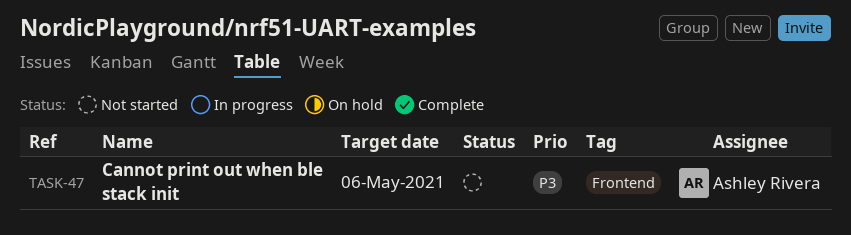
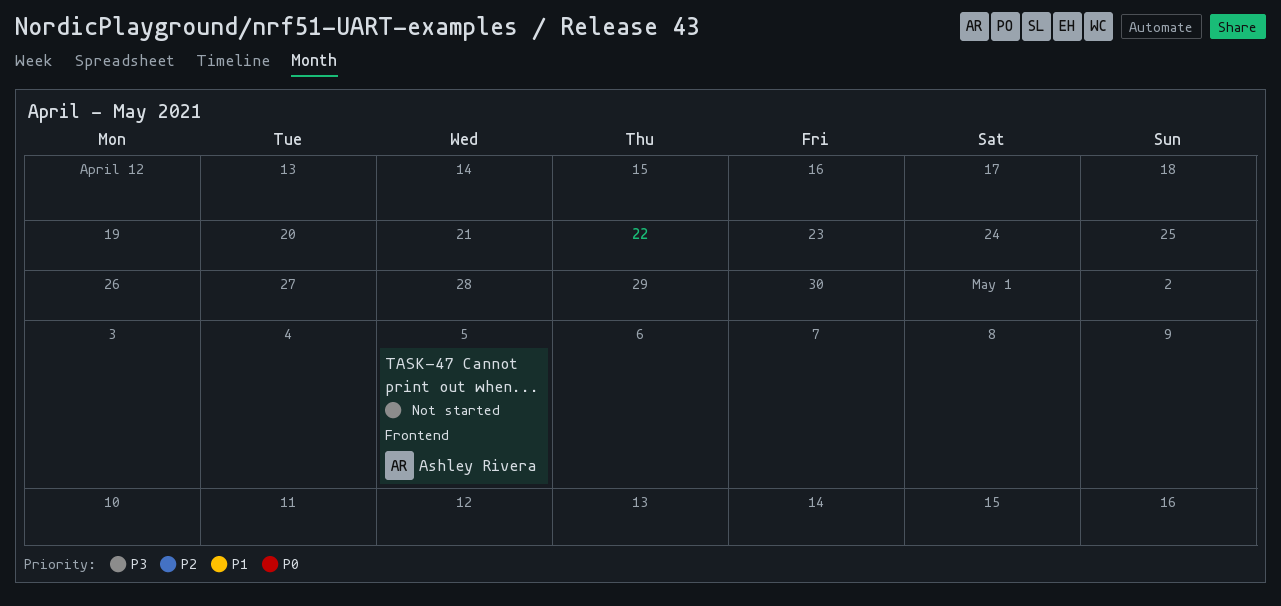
TASK-47, due: May 6 -> May 5

